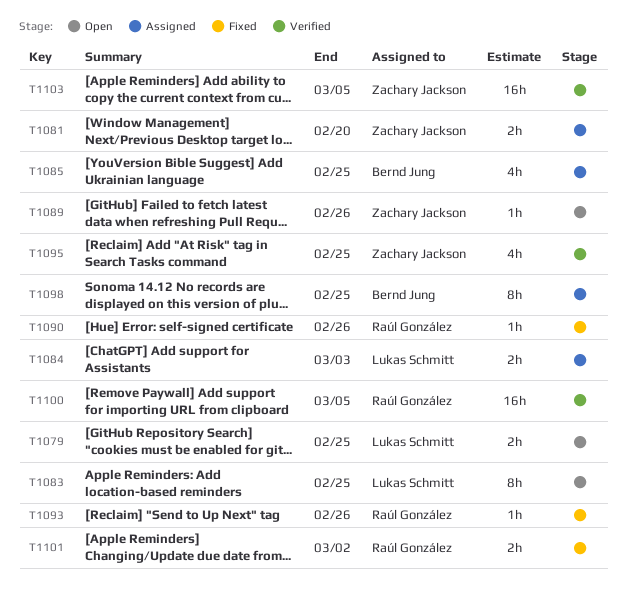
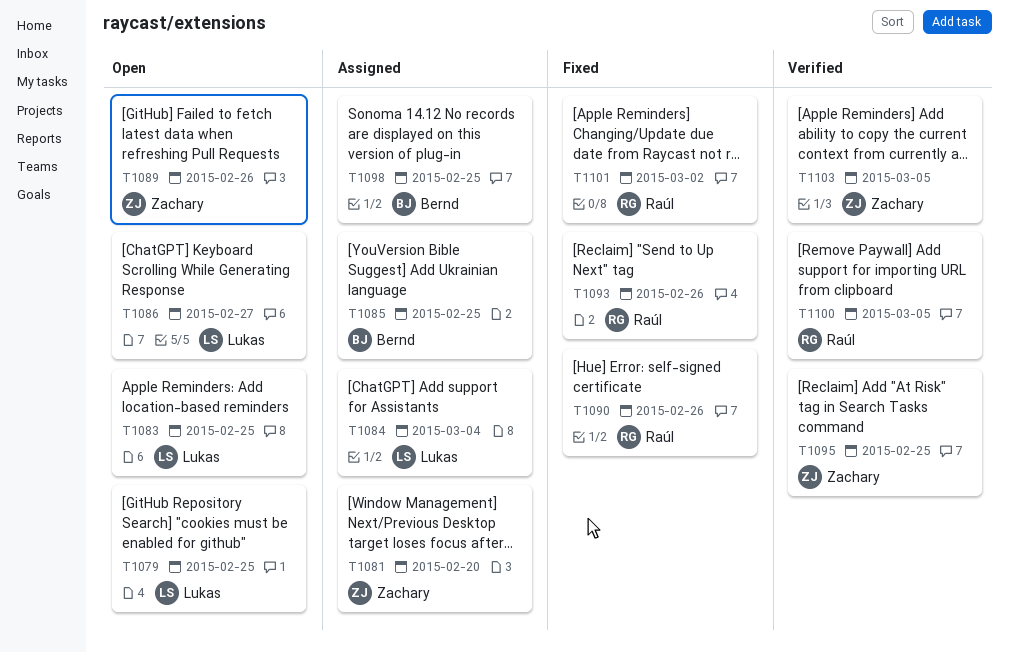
T1084, due: Mar 3 -> Mar 4
T1086: none -> present

